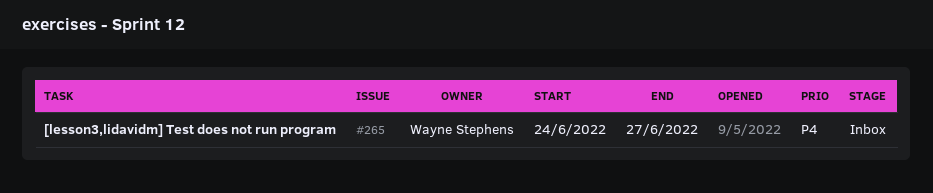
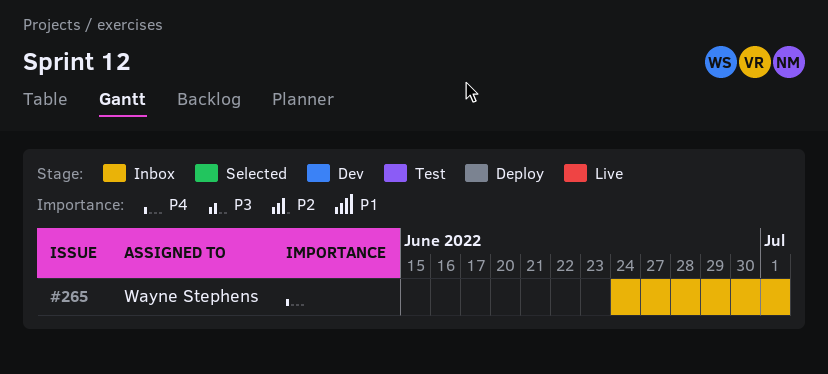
#265, due: Jun 27 -> Jul 1

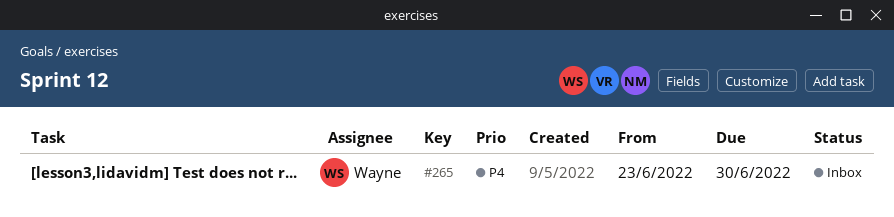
#265, start: Jun 24 -> Jun 23
#265, due: Jul 1 -> Jun 30

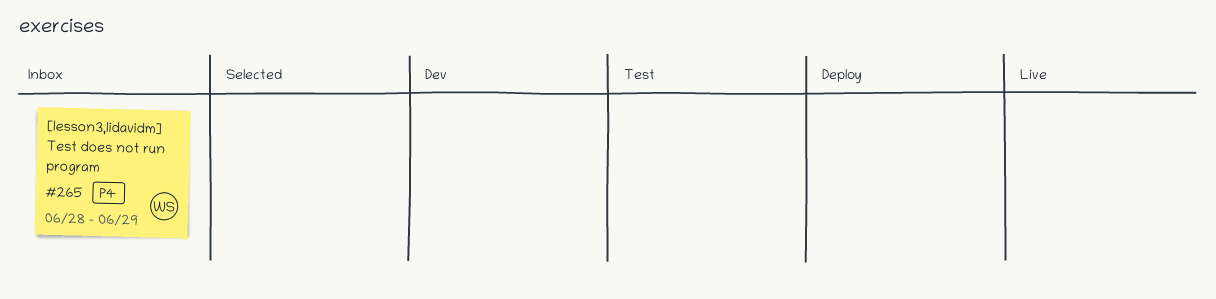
#265, start: Jun 23 -> Jun 28
#265, due: Jun 30 -> Jun 29

